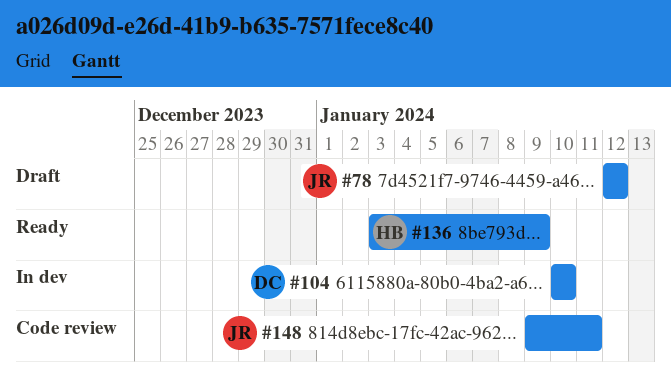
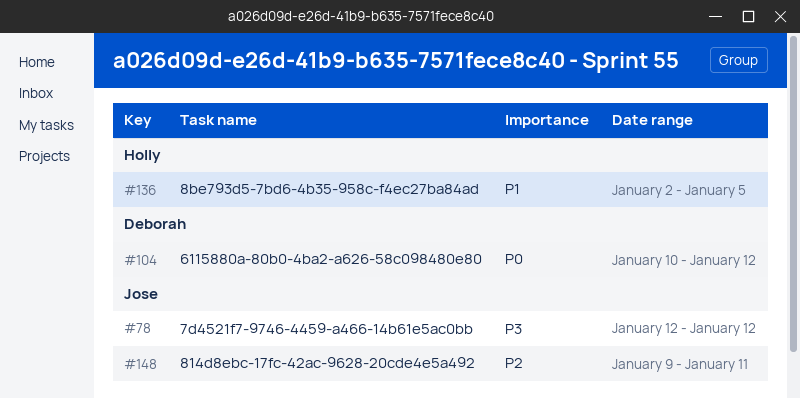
#104, due: Jan 10 -> Jan 12
#136, start: Jan 3 -> Jan 2
#136, due: Jan 9 -> Jan 5

